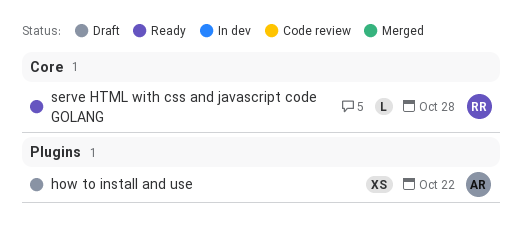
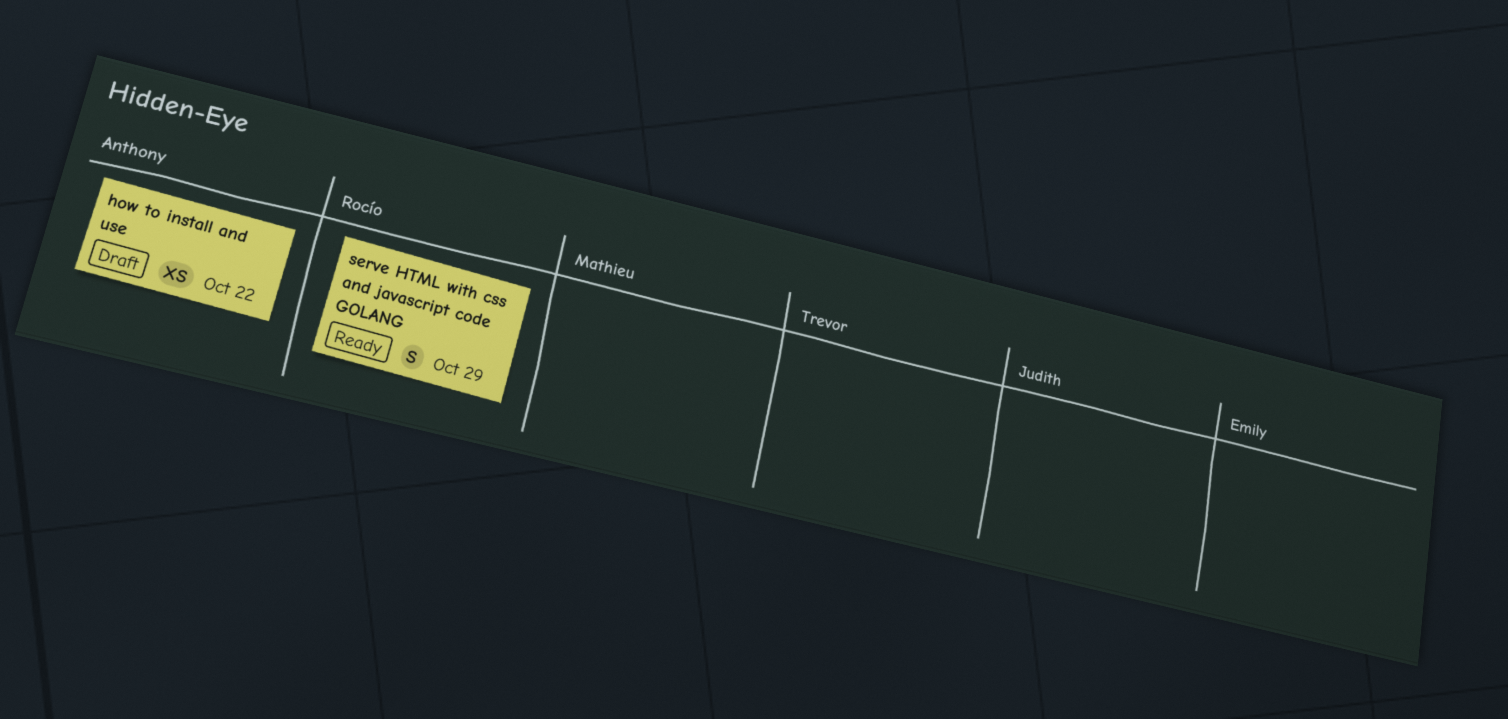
serve HTML with css and javascript code GOLANG, estimate: L -> S
serve HTML with css and javascript code GOLANG, due: Oct 28 -> Oct 29

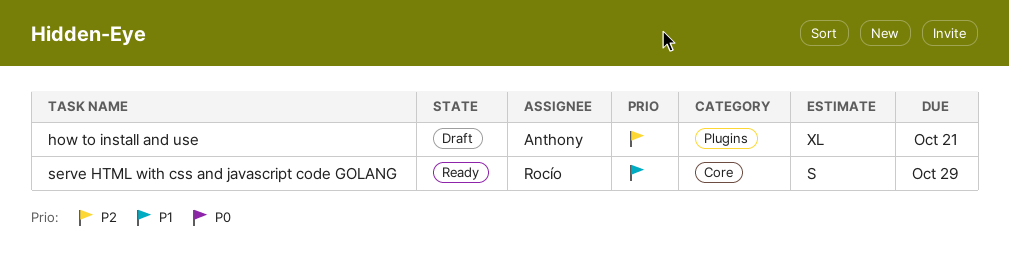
how to install and use, estimate: XS -> XL
how to install and use, due: Oct 22 -> Oct 21

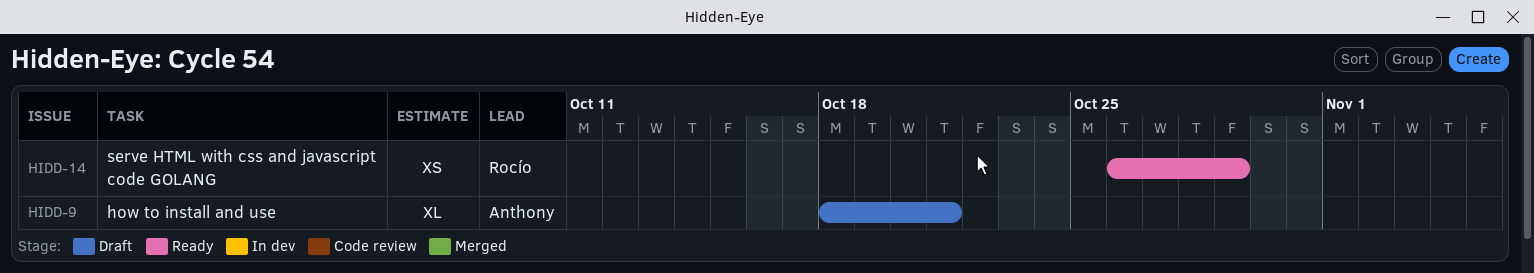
serve HTML with css and javascript code GOLANG, estimate: S -> XS

